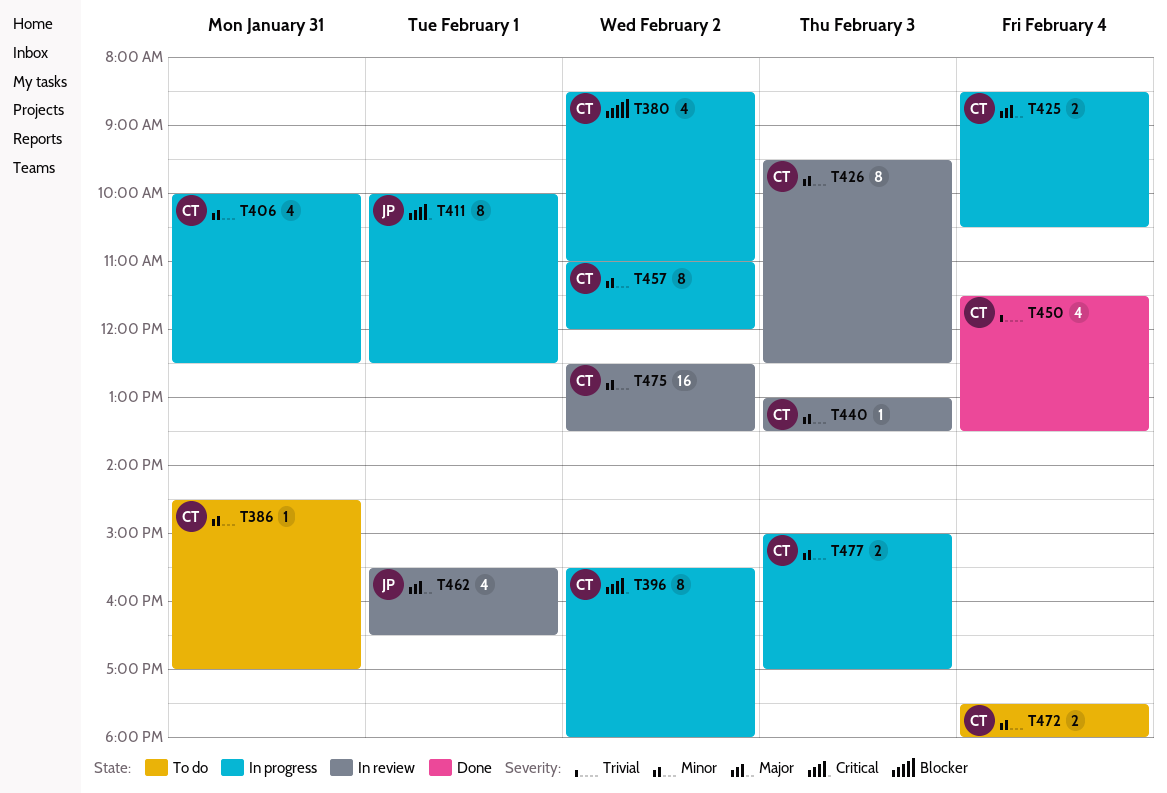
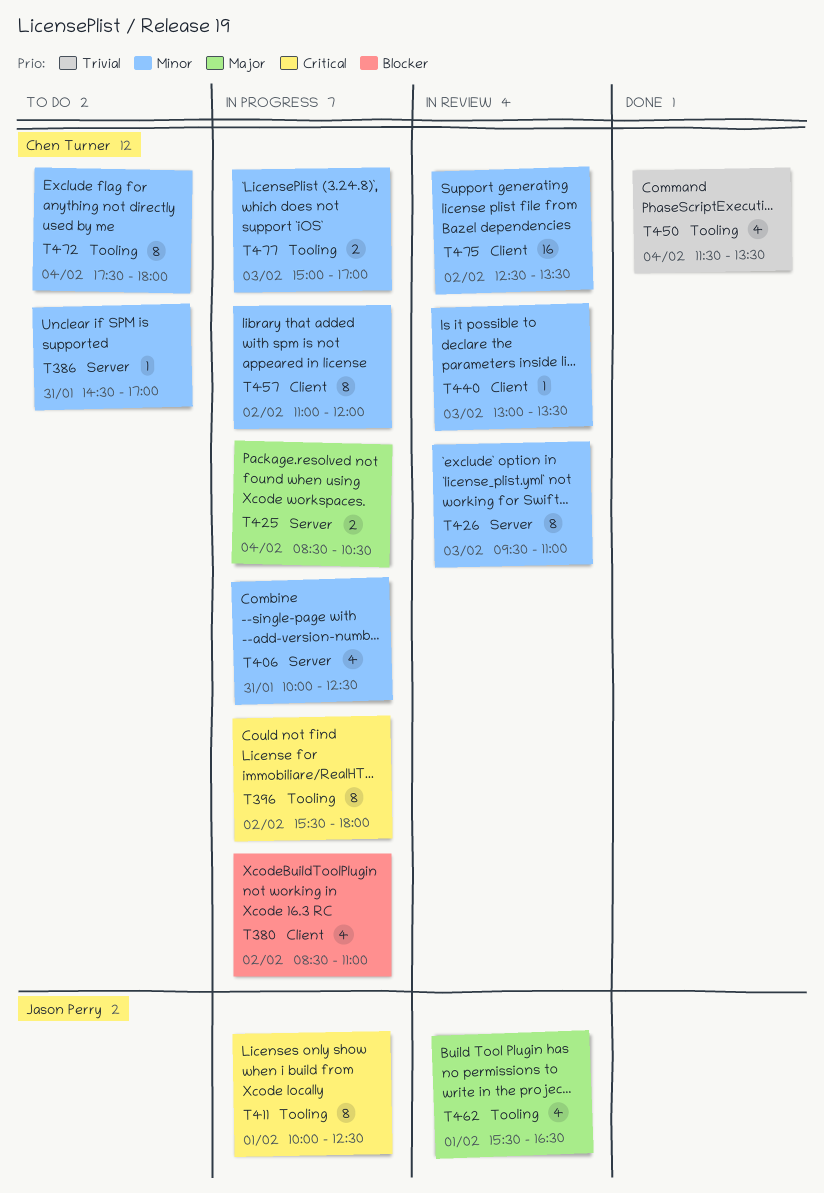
T426, ends: 12:30 -> 11:00
T472, estimate: 2 -> 8

